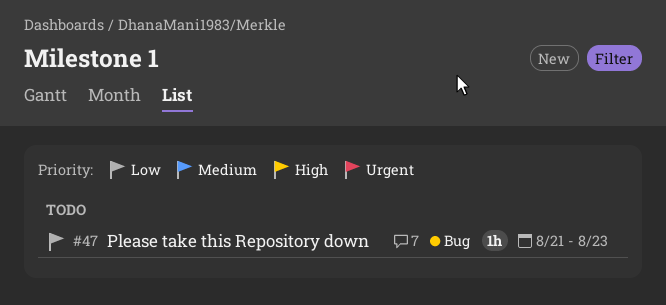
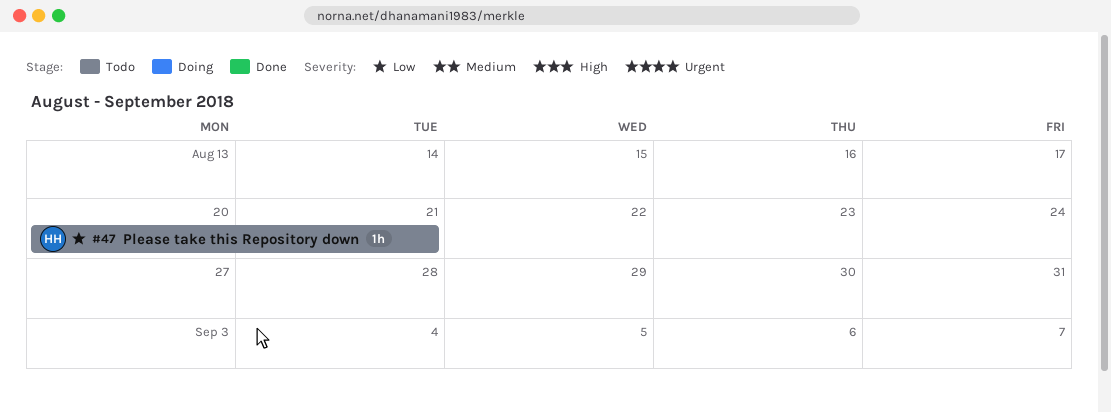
#47, start: Aug 21 -> Aug 20
#47, due: Aug 23 -> Aug 21

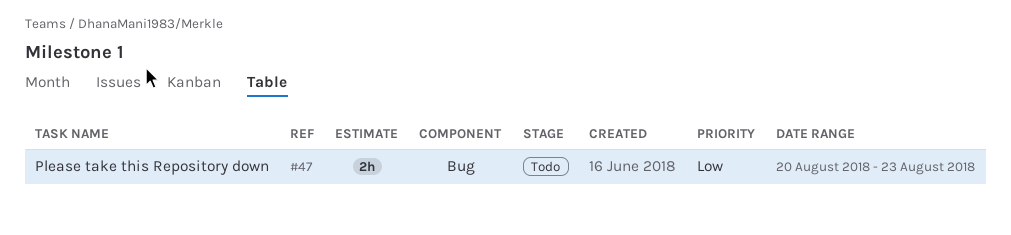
#47, estimate: 1h -> 2h
#47, due: Aug 21 -> Aug 23

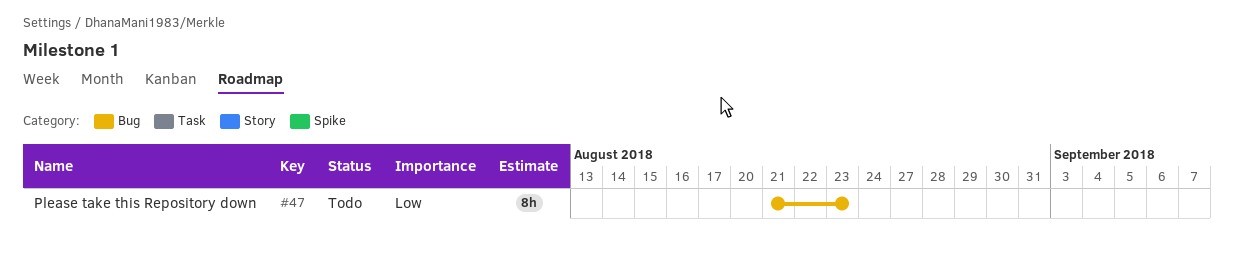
#47, estimate: 2h -> 8h
#47, start: Aug 20 -> Aug 21

